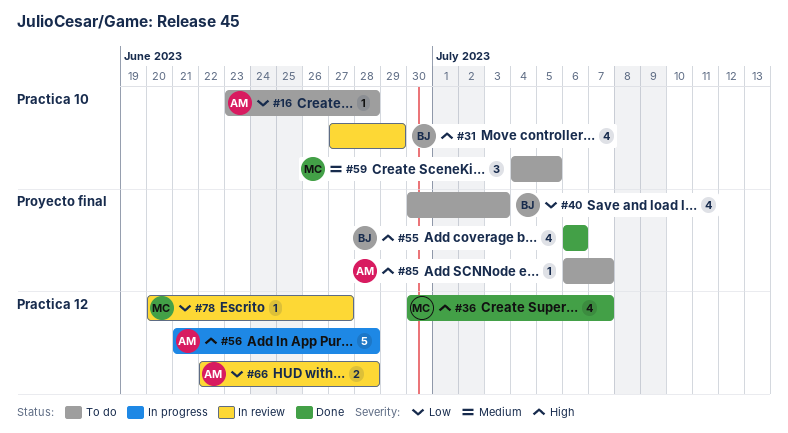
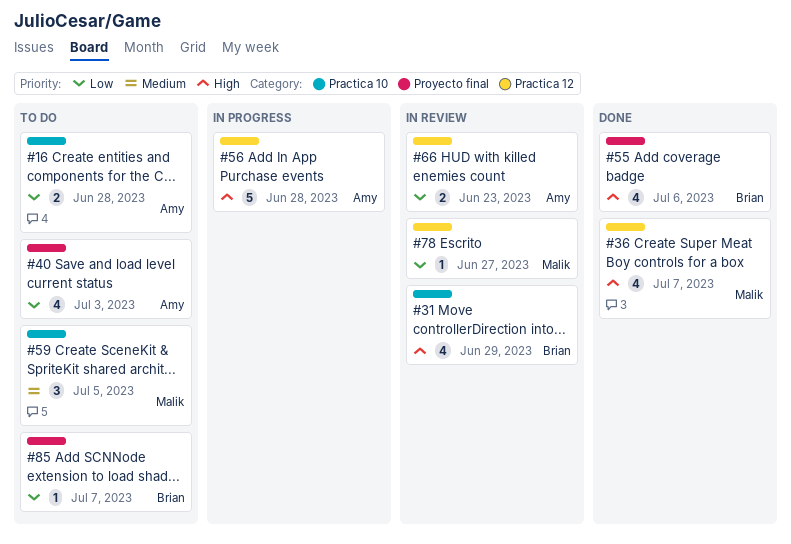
#16, estimate: 1 -> 2
#40, owner: Brian -> Amy
#66, due: Jun 28 -> Jun 23
#85, owner: Amy -> Brian
#85, priority: High -> Low

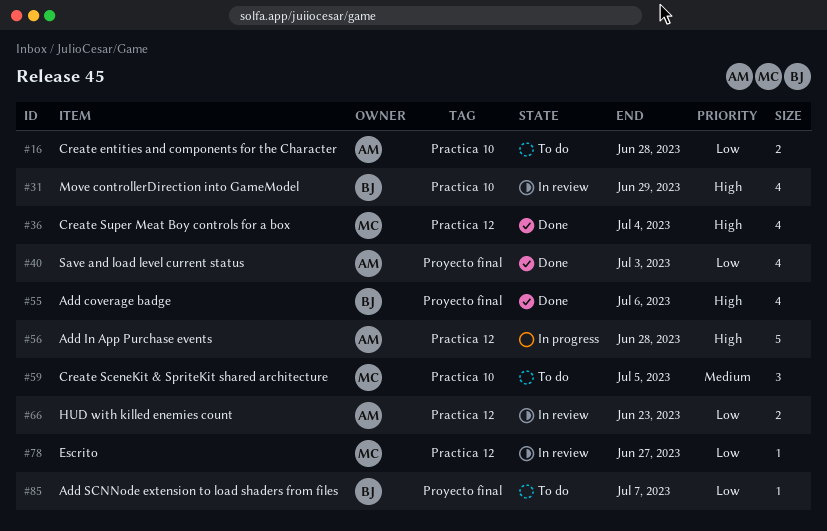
#36, due: Jul 7 -> Jul 4
#40, status: To do -> Done

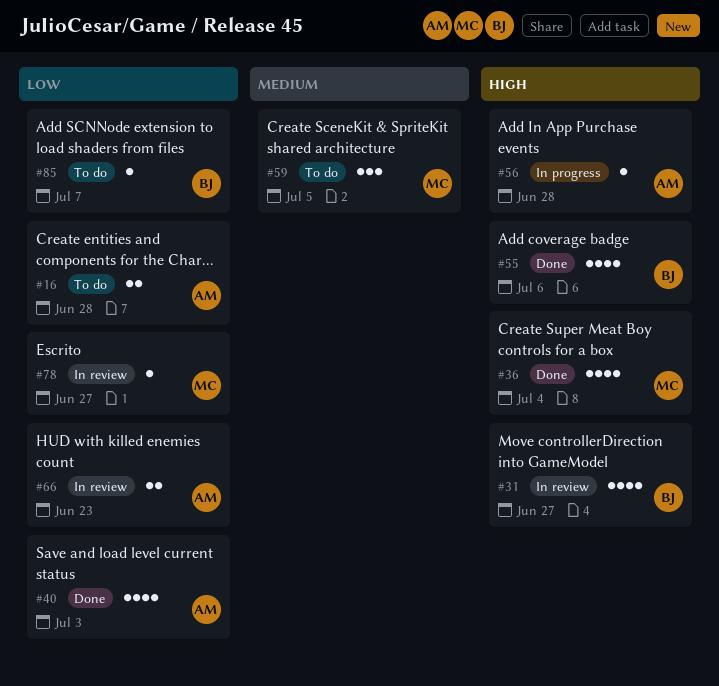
#31, due: Jun 29 -> Jun 27
#56, estimate: 5 -> 1

